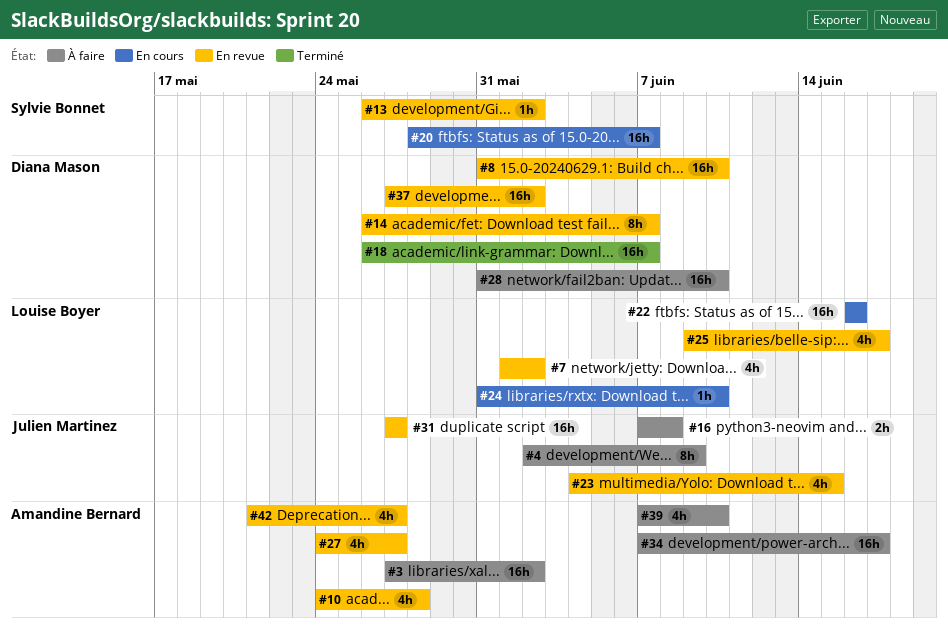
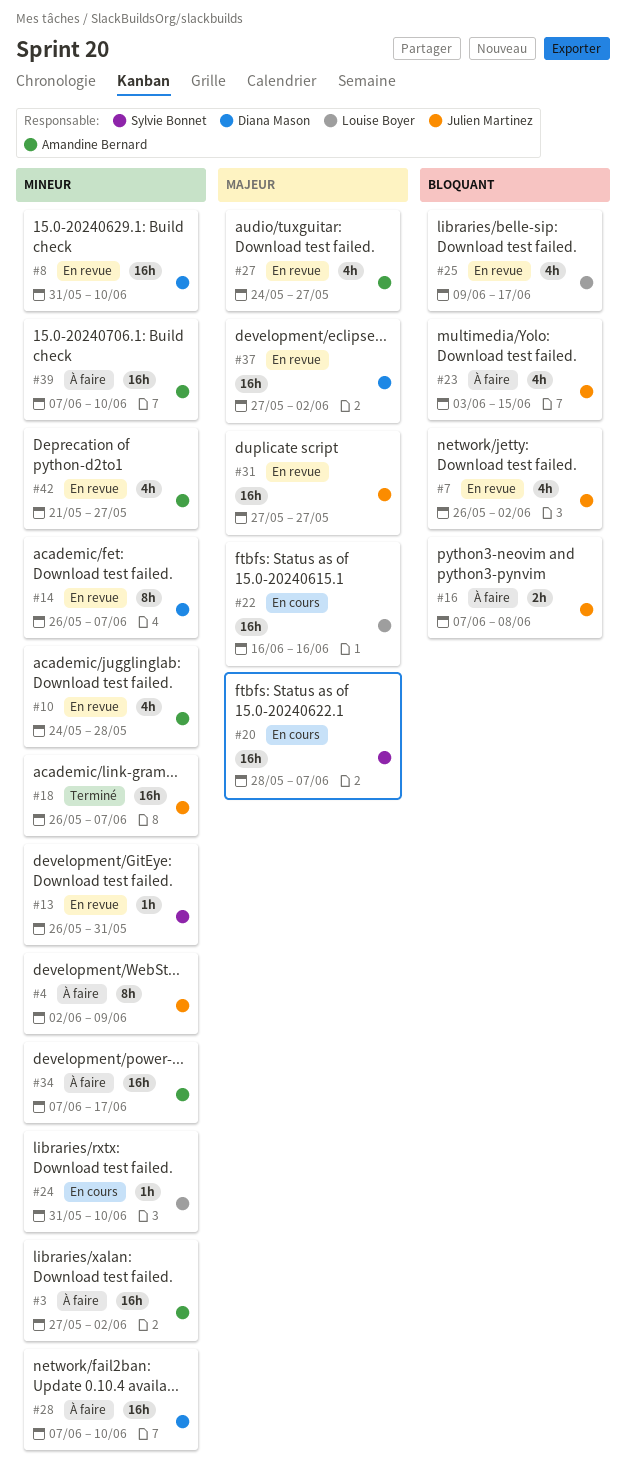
#7, owner: Louise Boyer -> Julien Martinez
#7, start: Jun 1 -> May 26
#13, due: Jun 2 -> May 31
#18, owner: Diana Mason -> Julien Martinez
#23, status: En revue -> À faire
#23, start: Jun 4 -> Jun 3
#28, start: May 31 -> Jun 7
#39, estimate: 4h -> 16h

